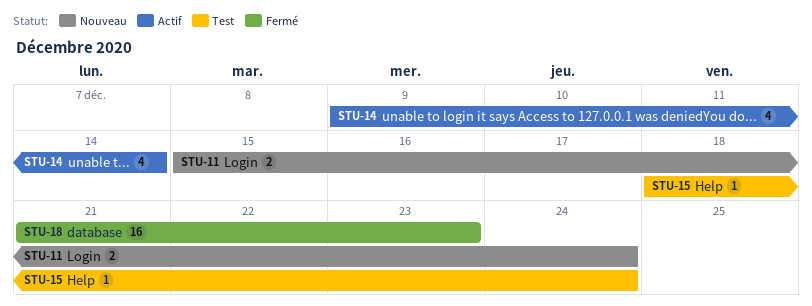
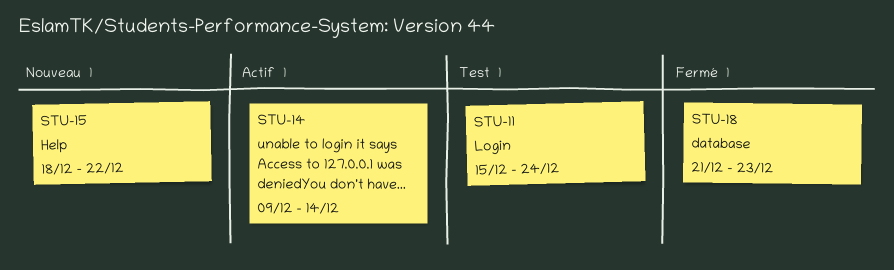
STU-11, status: Nouveau -> Test
STU-15, status: Test -> Nouveau
STU-15, due: Dec 24 -> Dec 22

